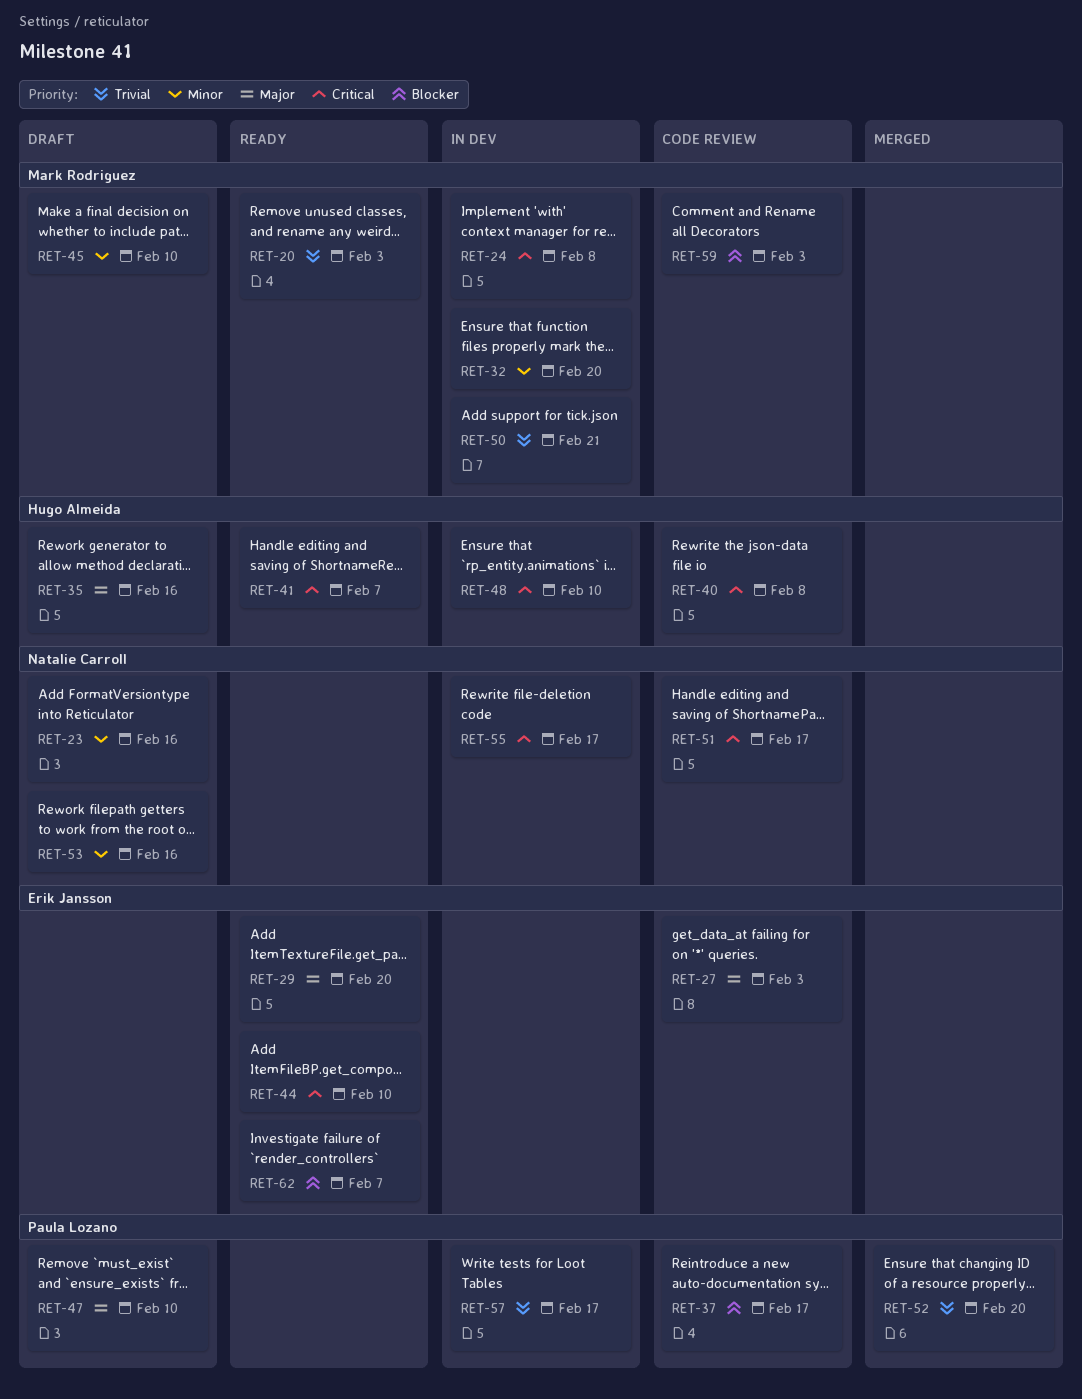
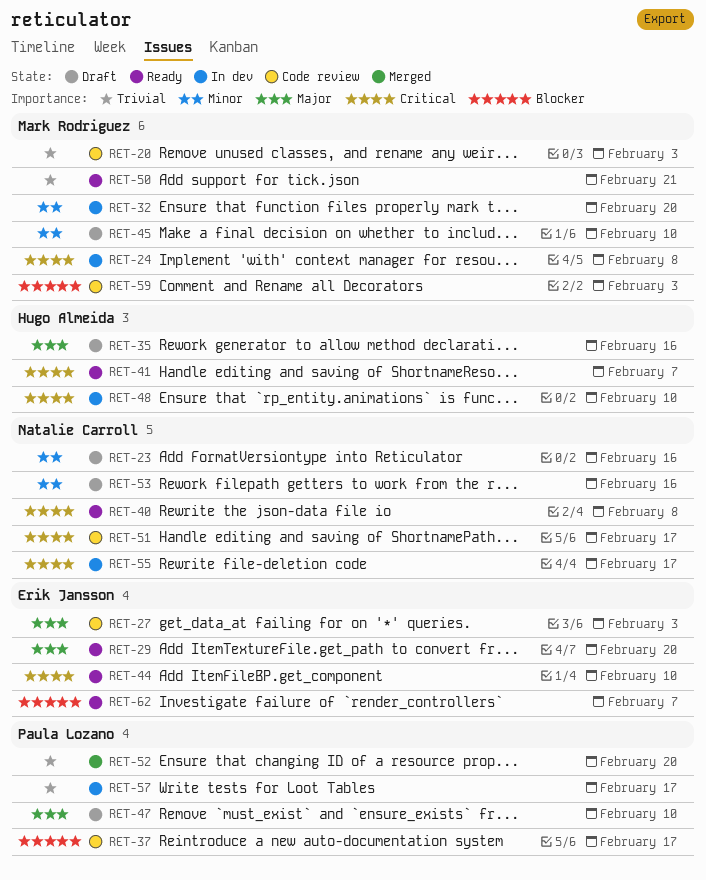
RET-20, status: Ready -> Code review
RET-40, status: Code review -> Ready
RET-40, owner: Hugo Almeida -> Natalie Carroll
RET-50, status: In dev -> Ready

